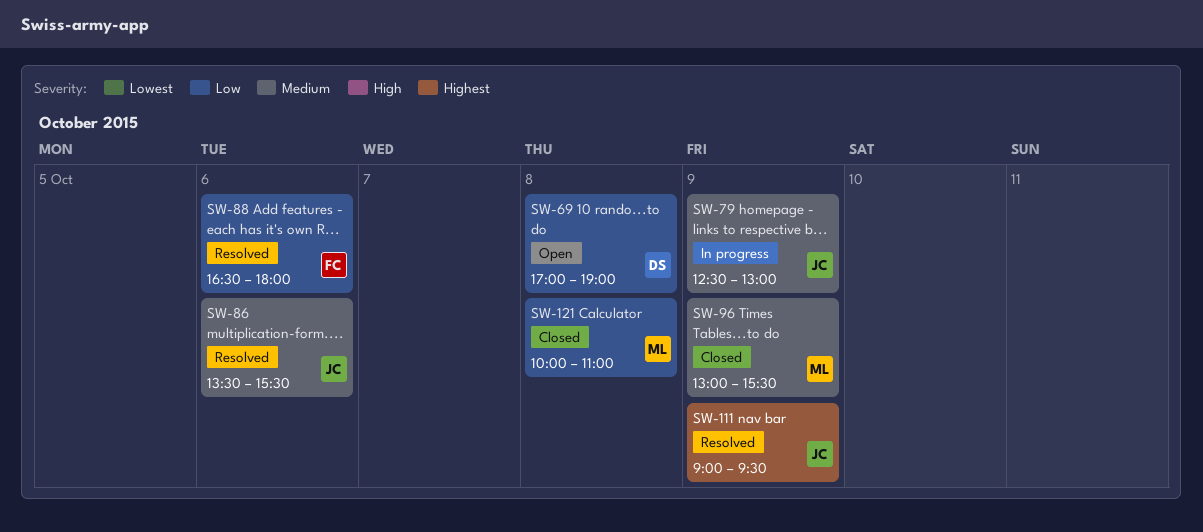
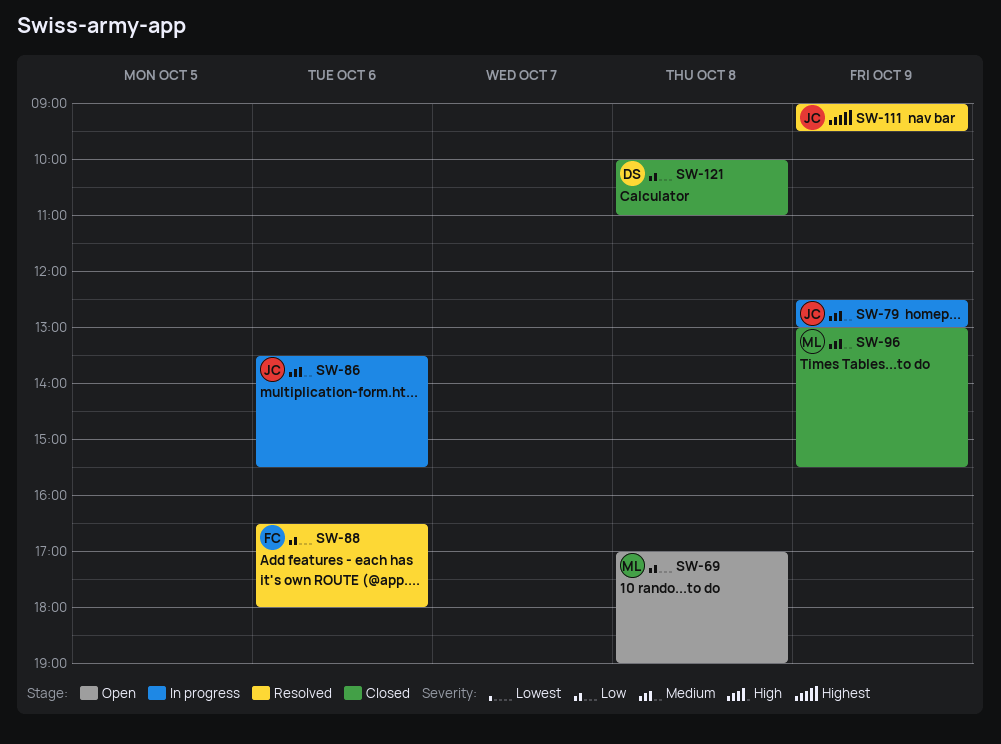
SW-69, owner: DS -> ML
SW-86, status: Resolved -> In progress
SW-121, owner: ML -> DS

